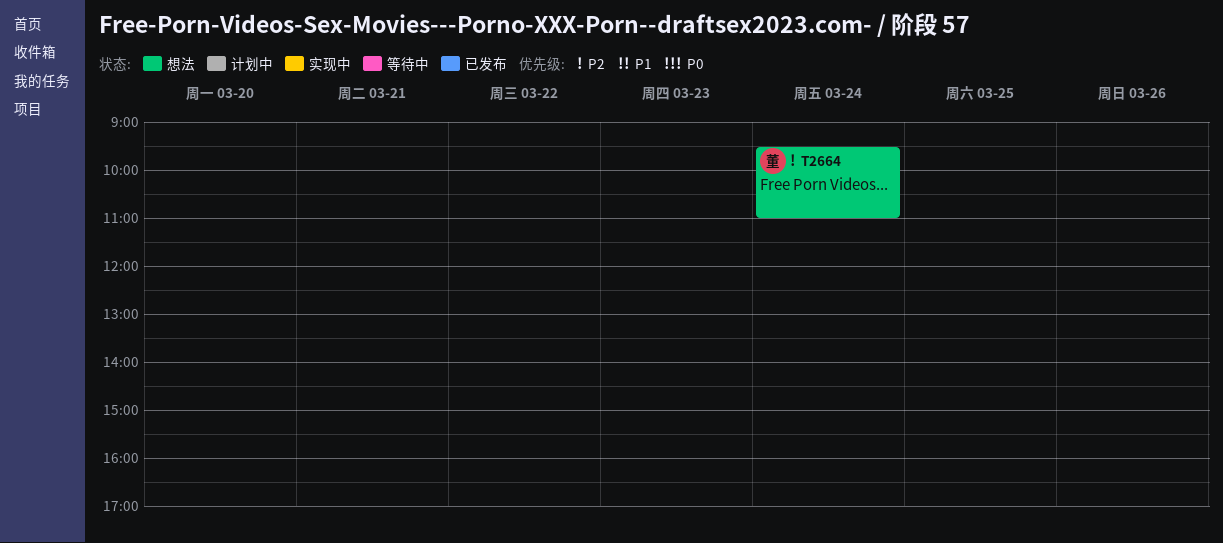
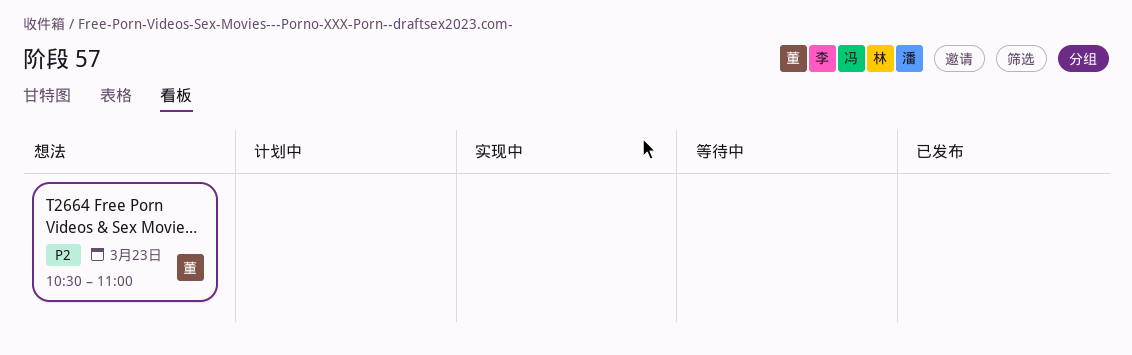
T2664, day: Mar 24 -> Mar 23
T2664, begins: 09:30 -> 10:30

